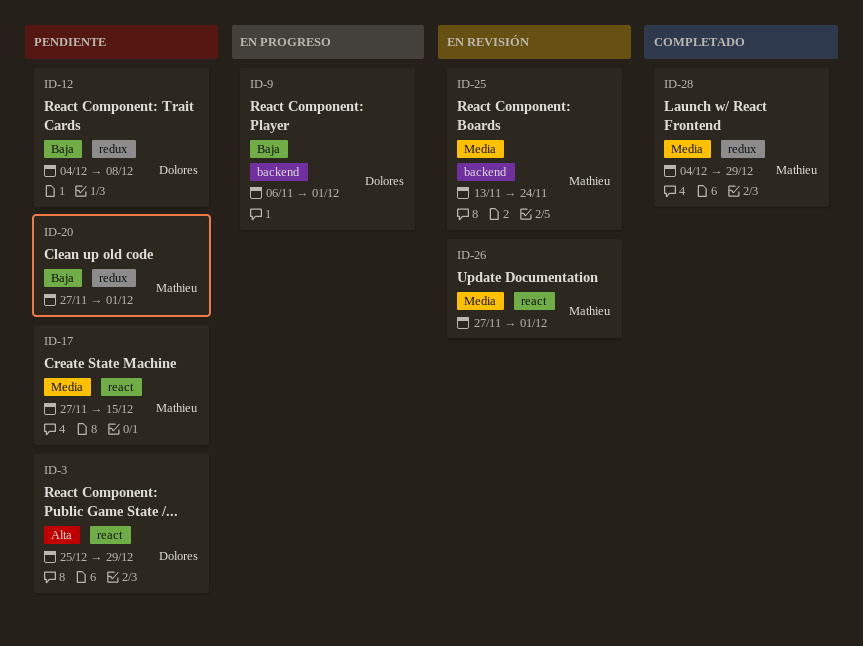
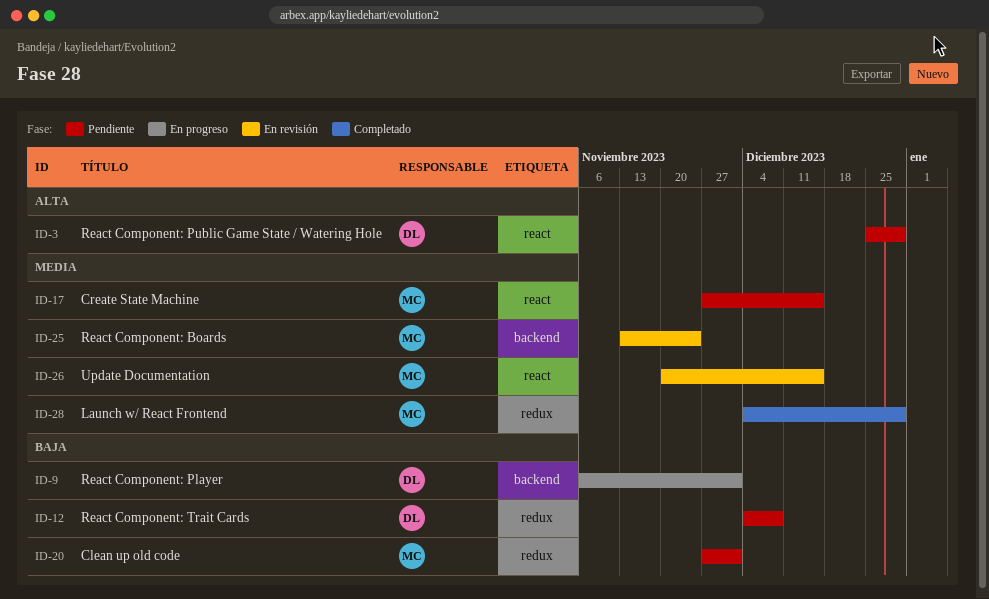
ID-26, start: Nov 27 -> Nov 20
ID-26, due: Dec 1 -> Dec 15

